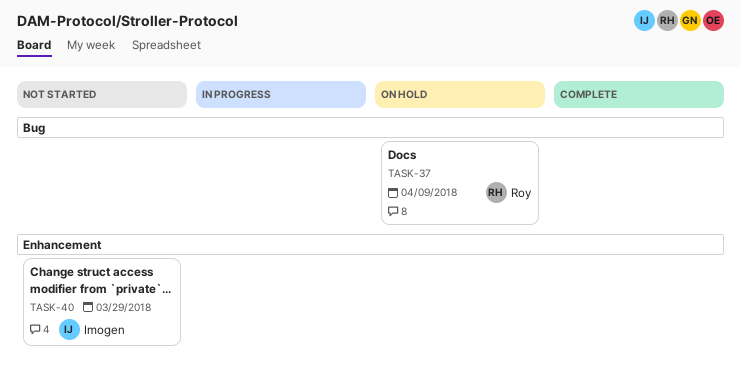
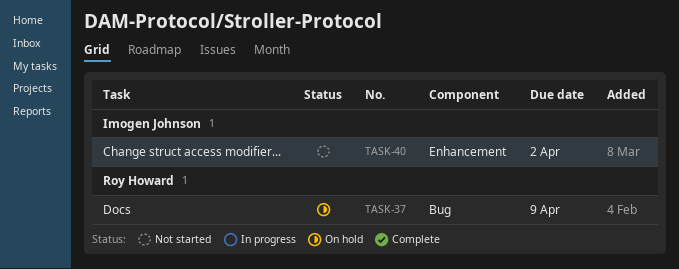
TASK-40, due: Mar 29 -> Apr 2

